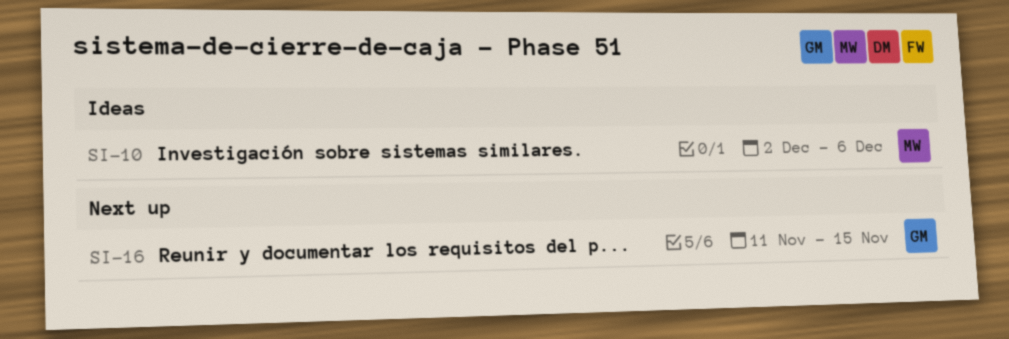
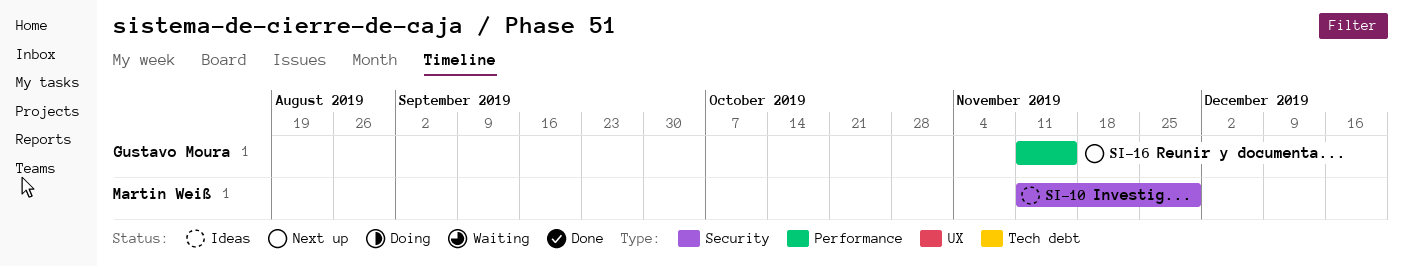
SI-10, start: Dec 2 -> Nov 11
SI-10, due: Dec 6 -> Nov 29

